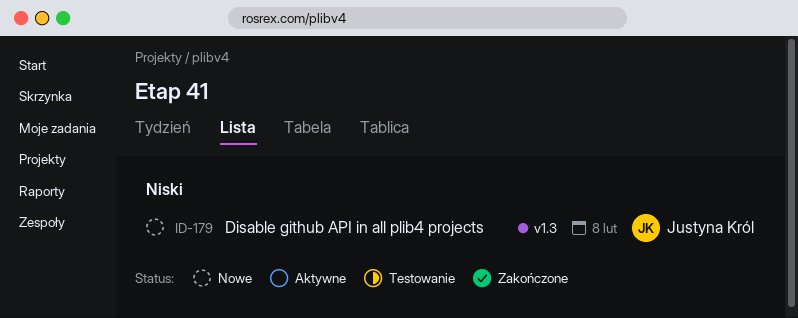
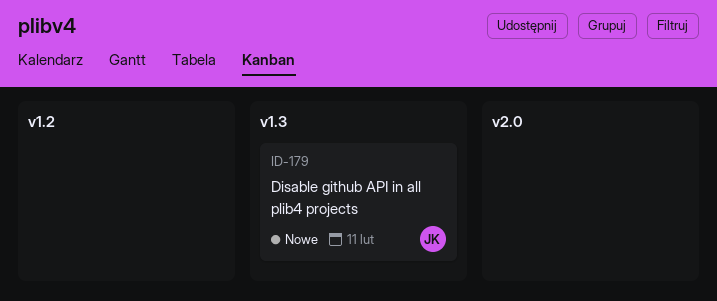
ID-179, due: Feb 8 -> Feb 11

